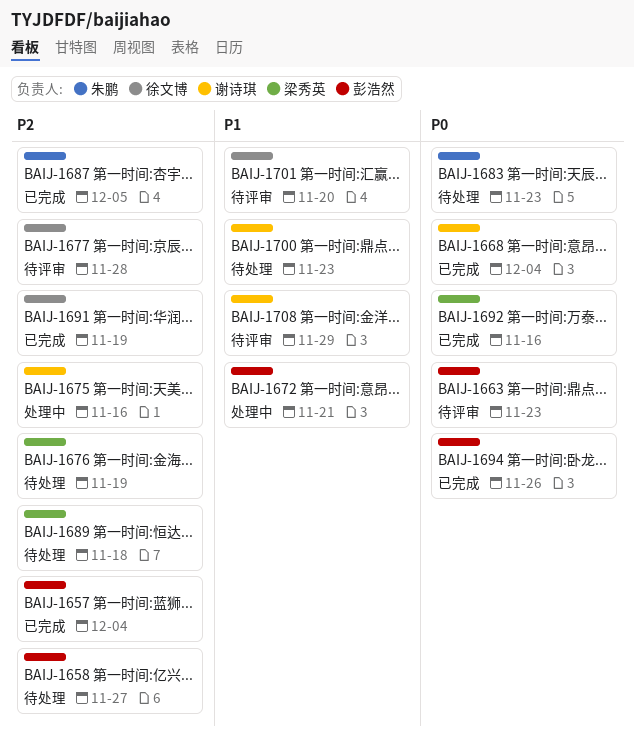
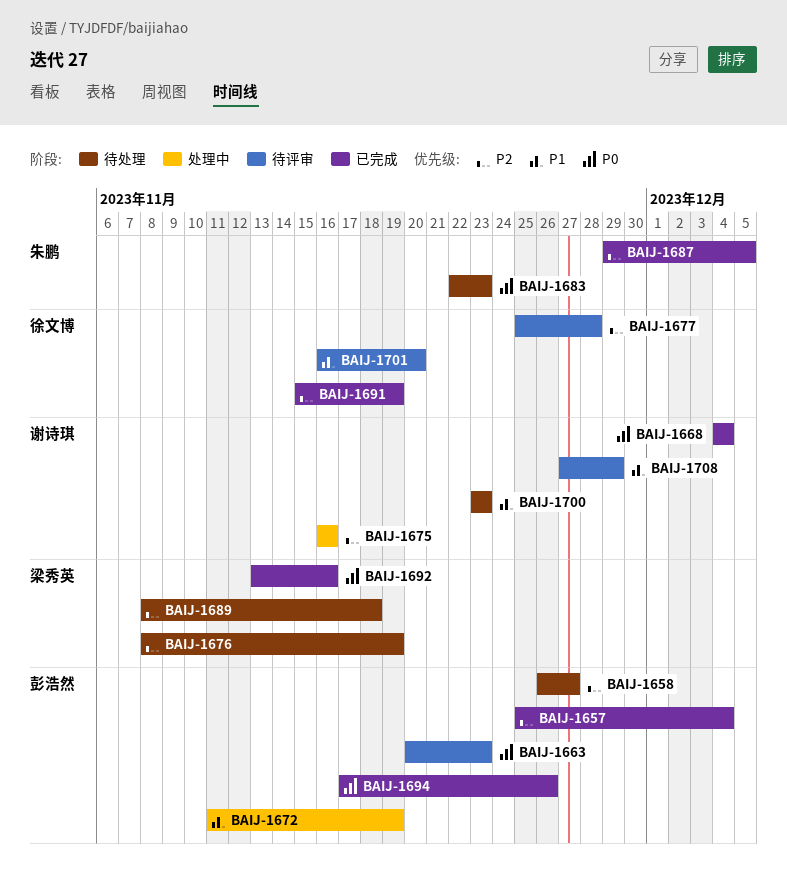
BAIJ-1672, due: Nov 21 -> Nov 19

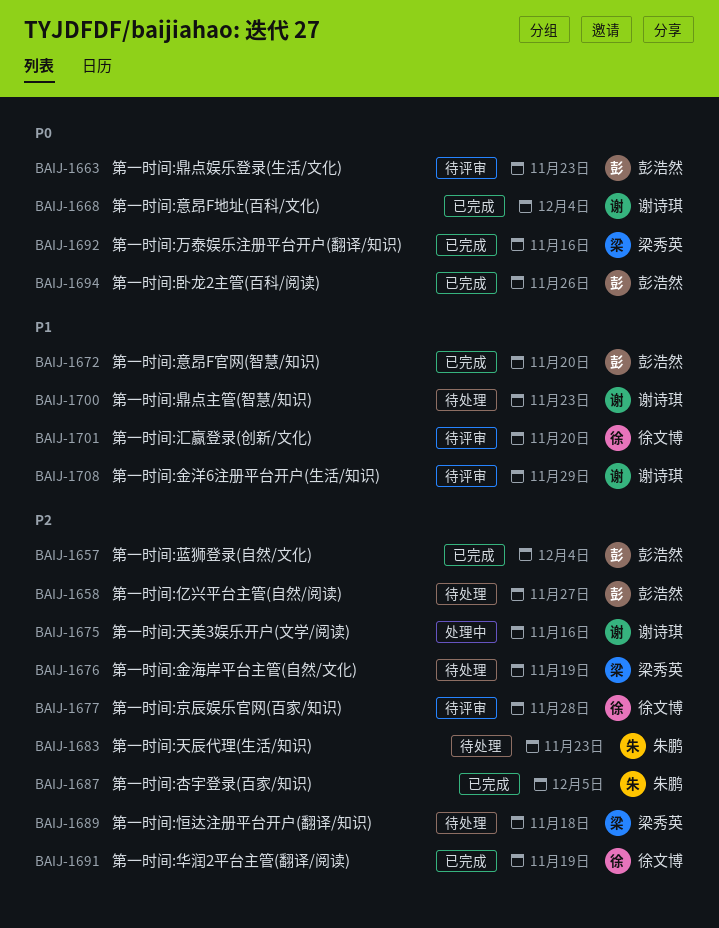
BAIJ-1672, status: 处理中 -> 已完成
BAIJ-1672, due: Nov 19 -> Nov 20
BAIJ-1683, priority: P0 -> P2

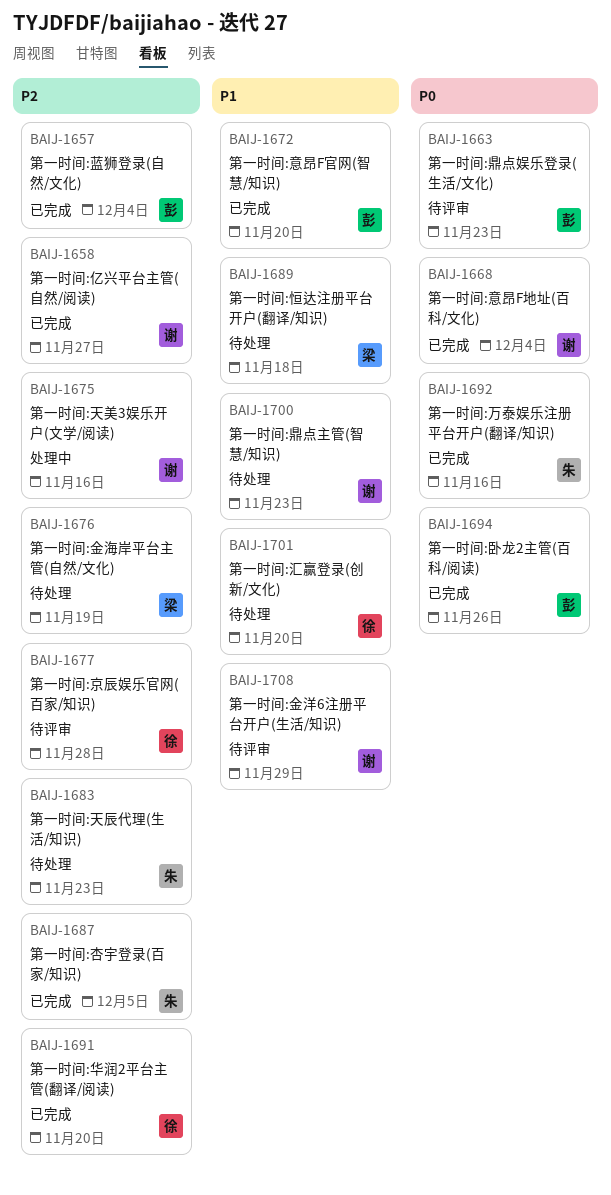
BAIJ-1658, status: 待处理 -> 已完成
BAIJ-1658, owner: 彭浩然 -> 谢诗琪
BAIJ-1689, priority: P2 -> P1
BAIJ-1691, due: Nov 19 -> Nov 20
BAIJ-1692, owner: 梁秀英 -> 朱鹏
BAIJ-1701, status: 待评审 -> 待处理

